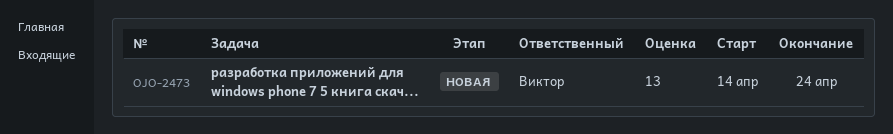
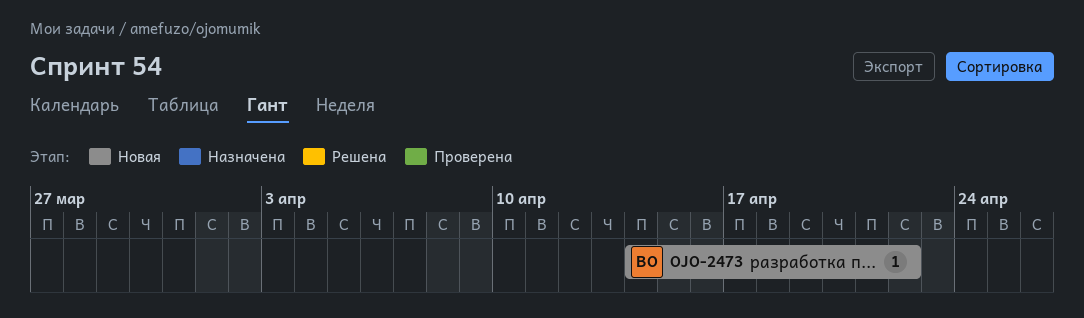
OJO-2473, estimate: 13 -> 1
OJO-2473, due: Apr 24 -> Apr 22

